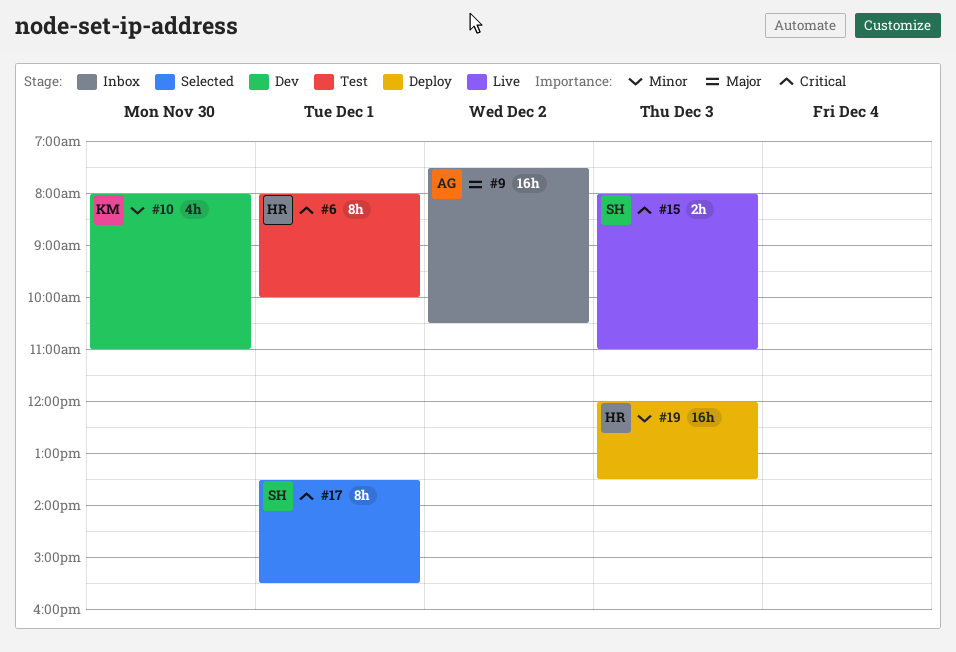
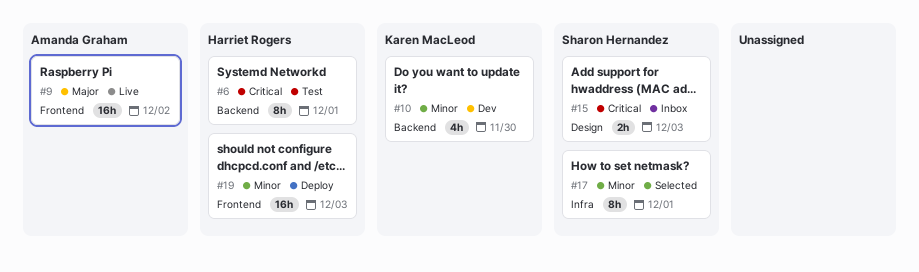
#9, status: Inbox -> Live
#15, status: Live -> Inbox
#17, priority: Critical -> Minor

